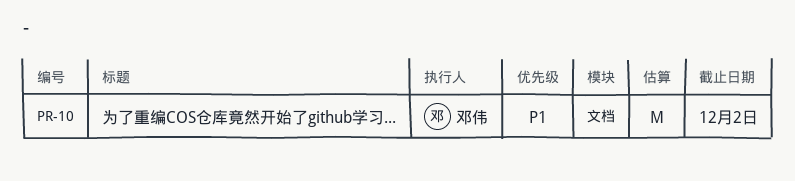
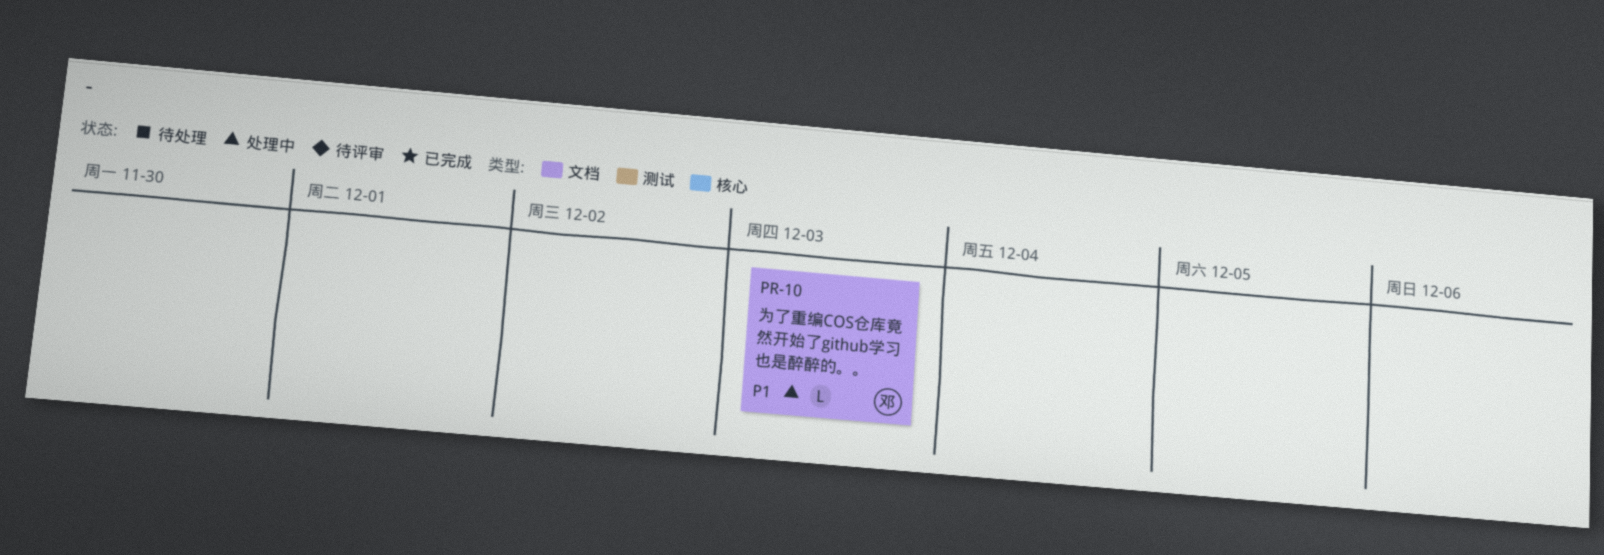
PR-10, estimate: M -> L
PR-10, due: Dec 2 -> Dec 3

